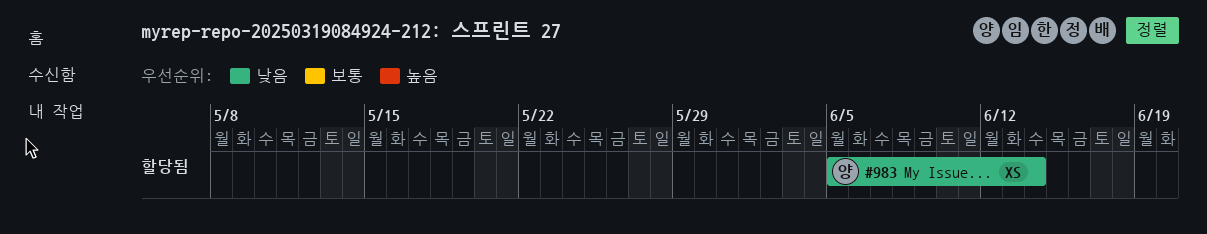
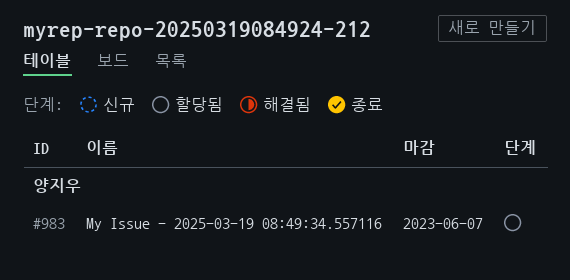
#983, due: Jun 14 -> Jun 7

